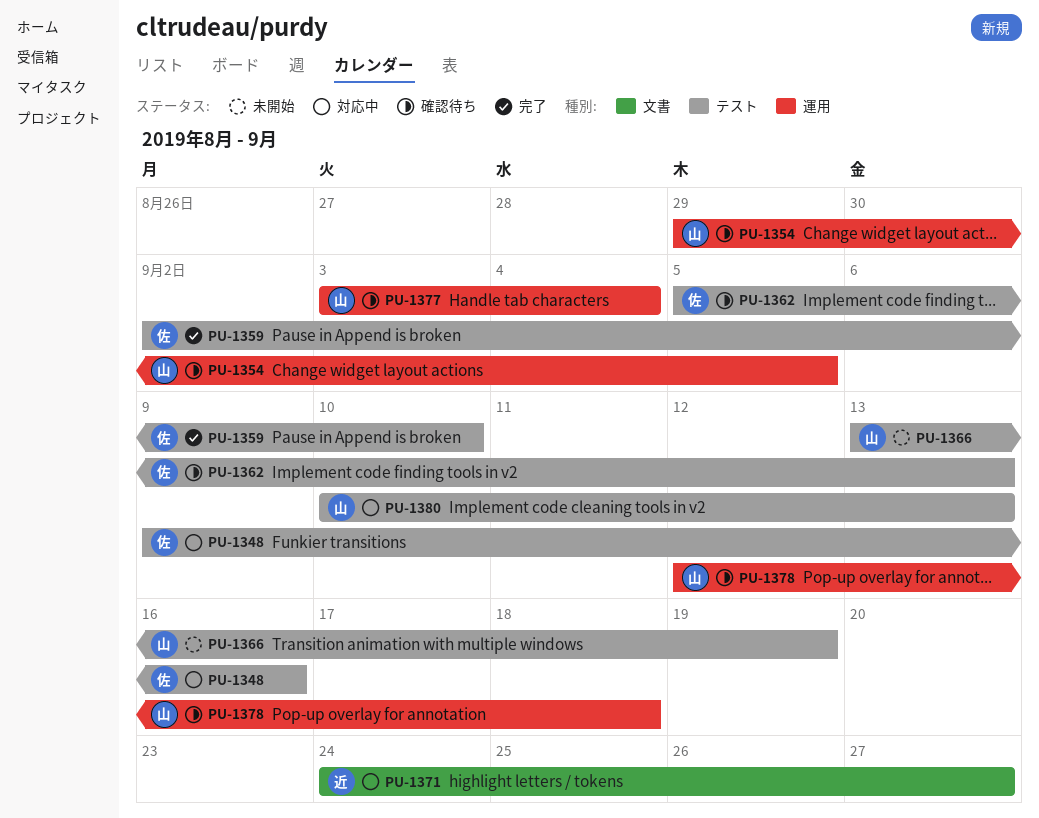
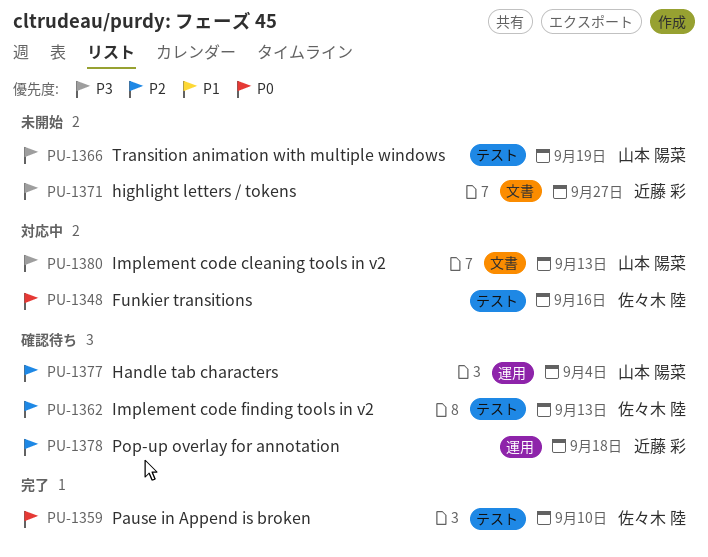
PU-1354: present -> none
PU-1371, status: 対応中 -> 未開始
PU-1378, owner: 山本 陽菜 -> 近藤 彩
PU-1380, label: テスト -> 文書

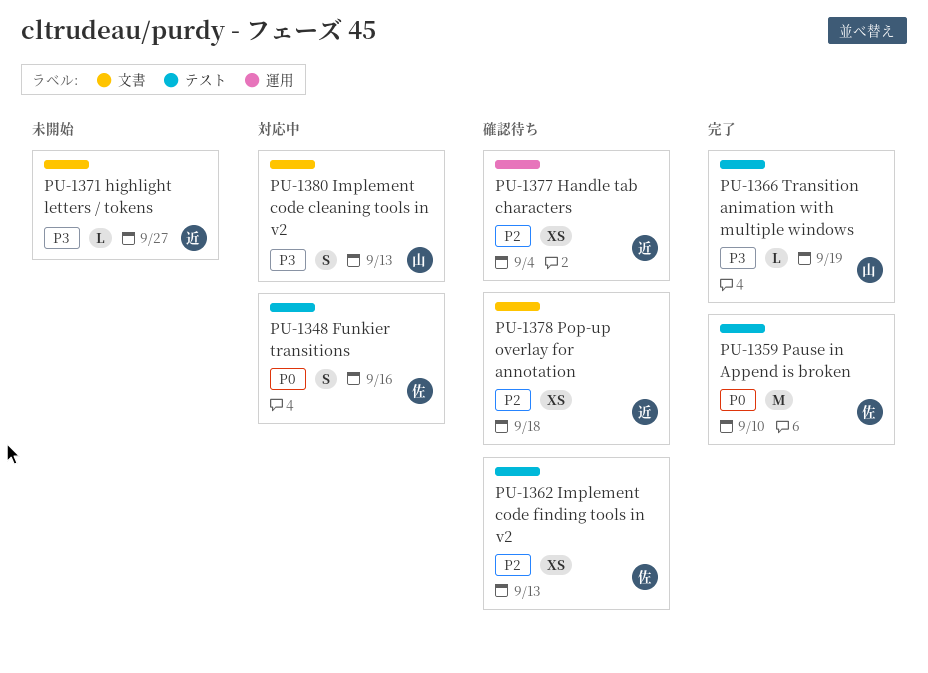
PU-1366, status: 未開始 -> 完了
PU-1377, owner: 山本 陽菜 -> 近藤 彩
PU-1378, label: 運用 -> 文書

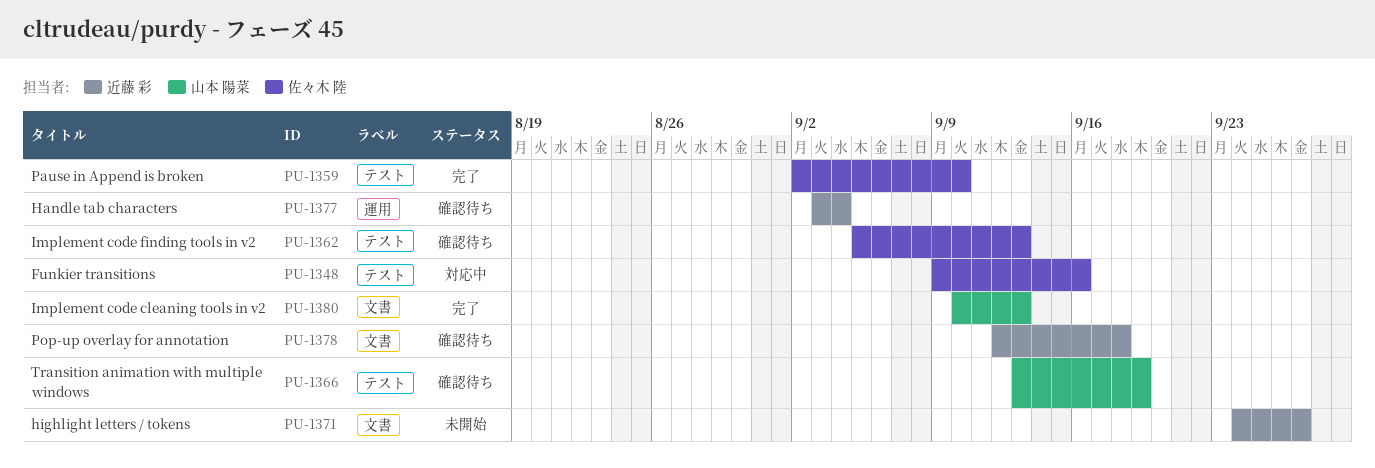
PU-1366, status: 完了 -> 確認待ち
PU-1380, status: 対応中 -> 完了

